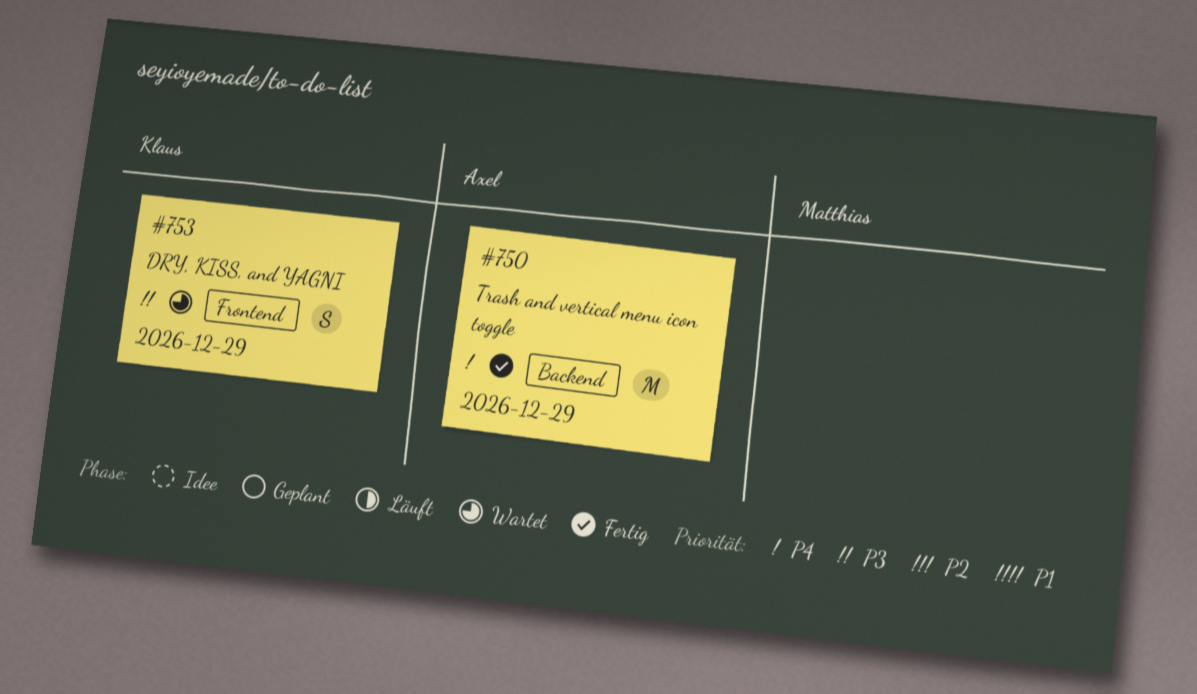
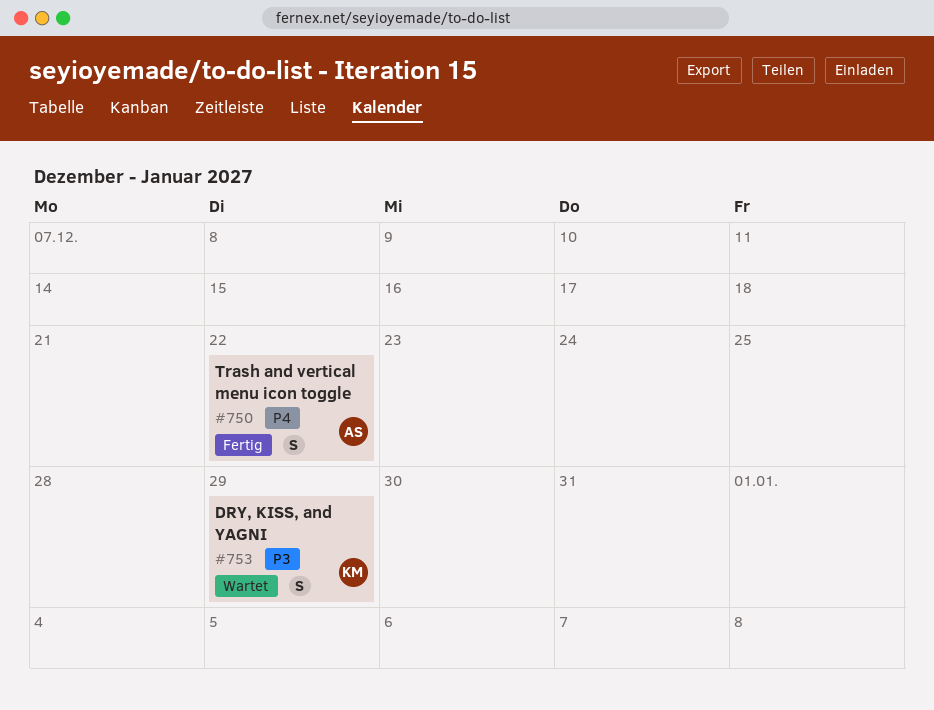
#750, estimate: M -> S
#750, due: Dec 29 -> Dec 22

